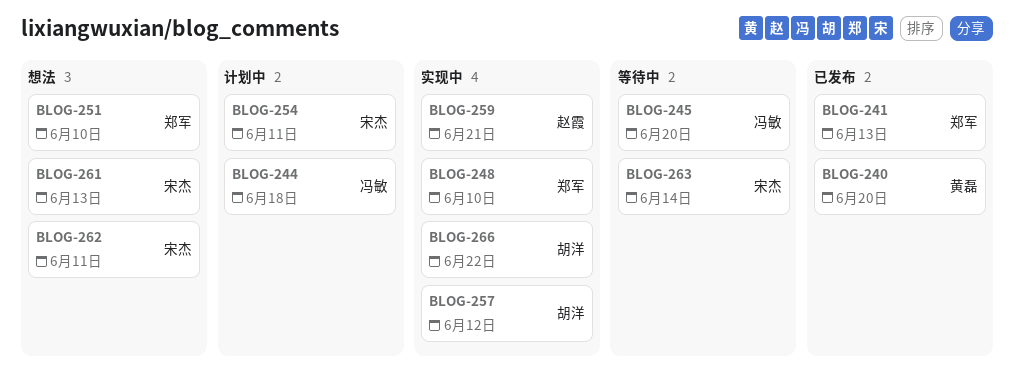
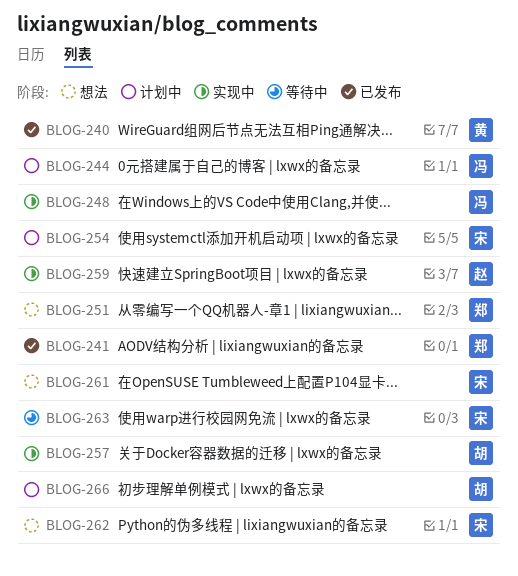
BLOG-245: present -> none
BLOG-248, owner: 郑军 -> 冯敏
BLOG-266, status: 实现中 -> 计划中

